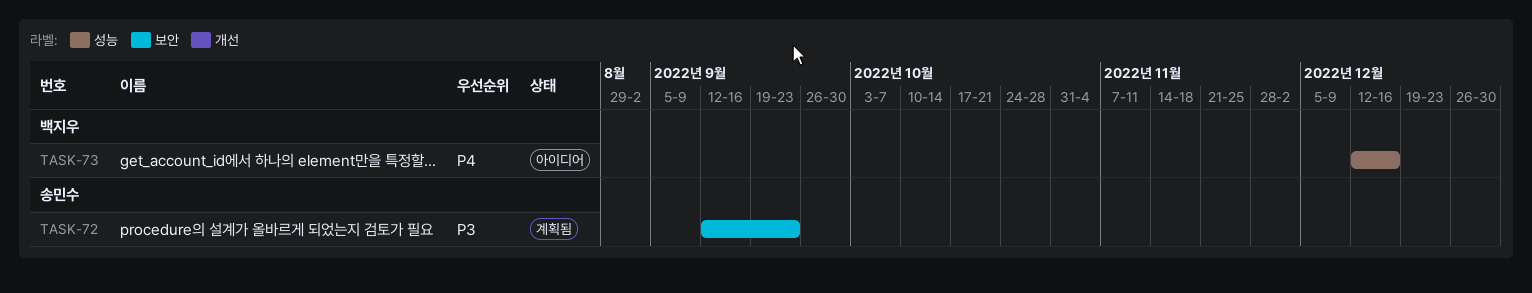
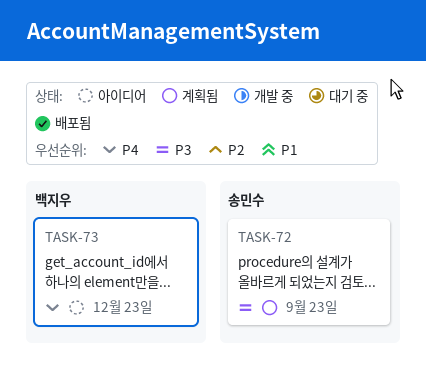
TASK-73, due: Dec 16 -> Dec 23

